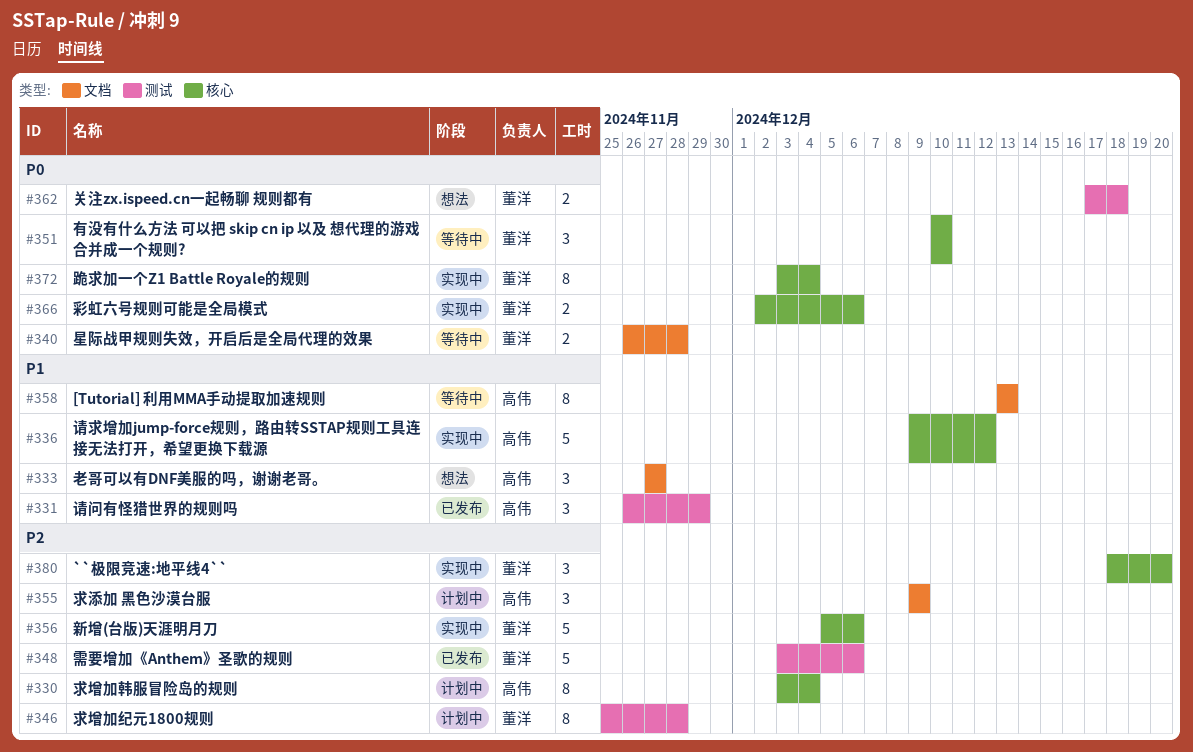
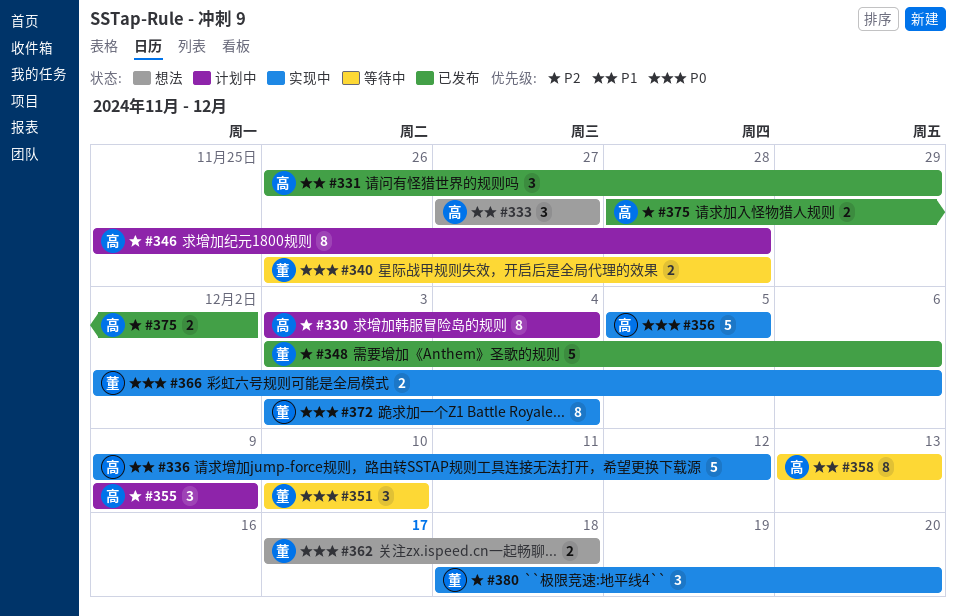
#346, owner: 董洋 -> 高伟
#356, owner: 董洋 -> 高伟
#356, priority: P2 -> P0
#356, due: Dec 6 -> Dec 5
#375: none -> present

